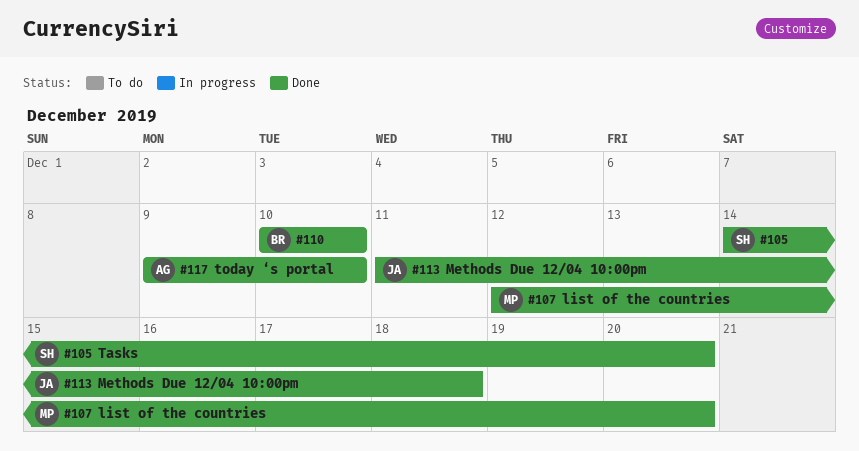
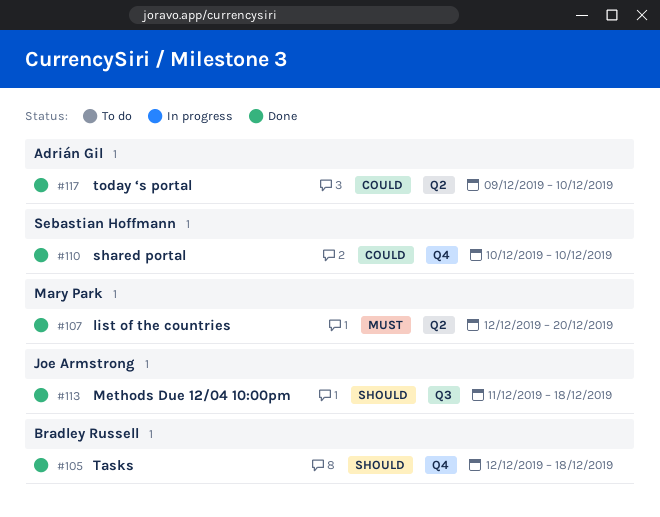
#105, owner: Sebastian Hoffmann -> Bradley Russell
#105, start: Dec 14 -> Dec 12
#105, due: Dec 20 -> Dec 18
#110, owner: Bradley Russell -> Sebastian Hoffmann

